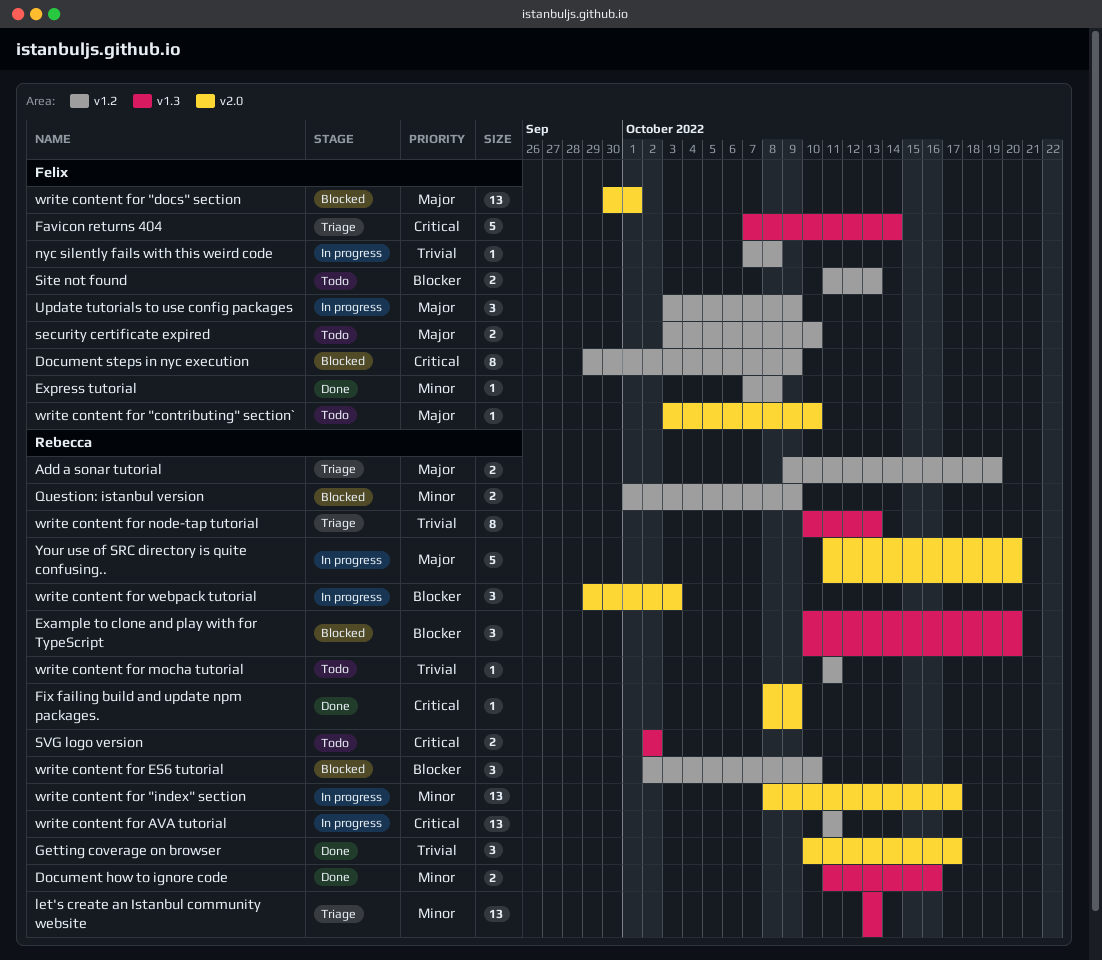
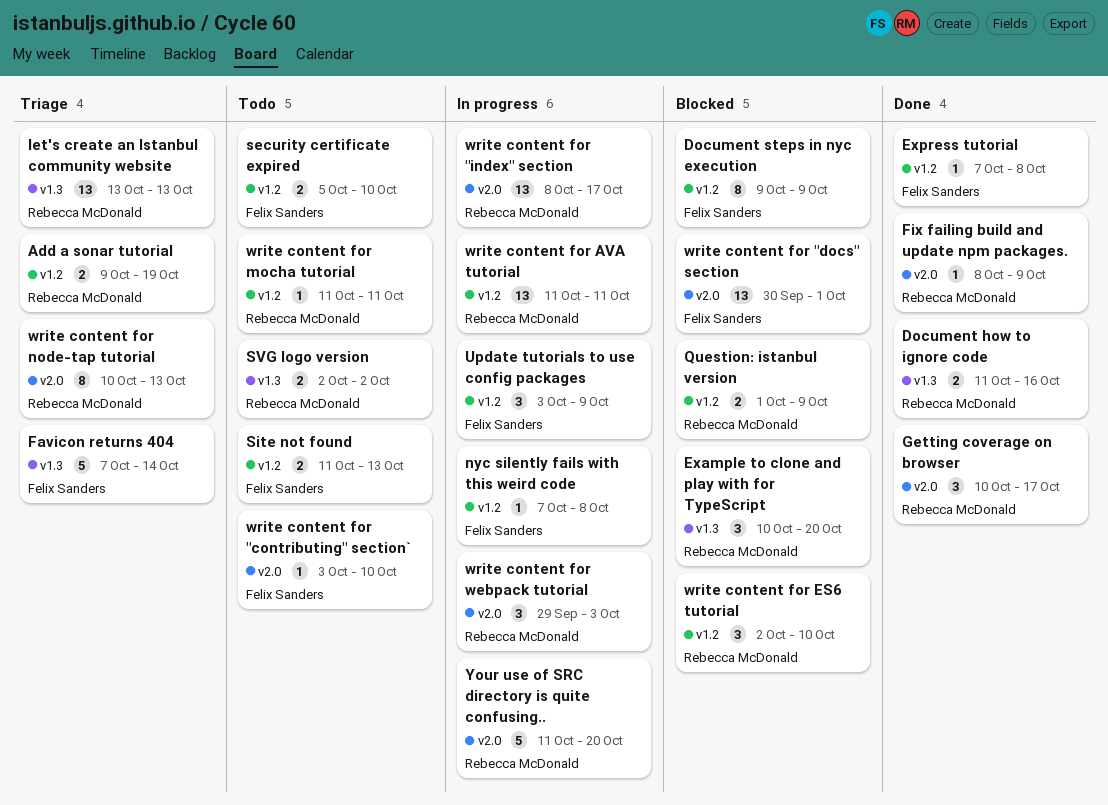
Document steps in nyc execution, start: Sep 29 -> Oct 9
security certificate expired, start: Oct 3 -> Oct 5
write content for node-tap tutorial, label: v1.3 -> v2.0

